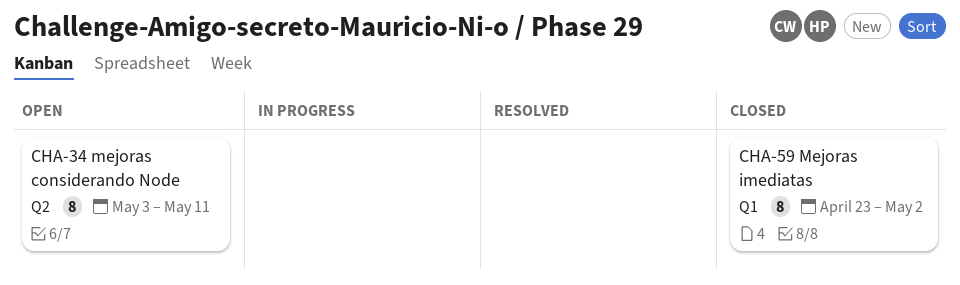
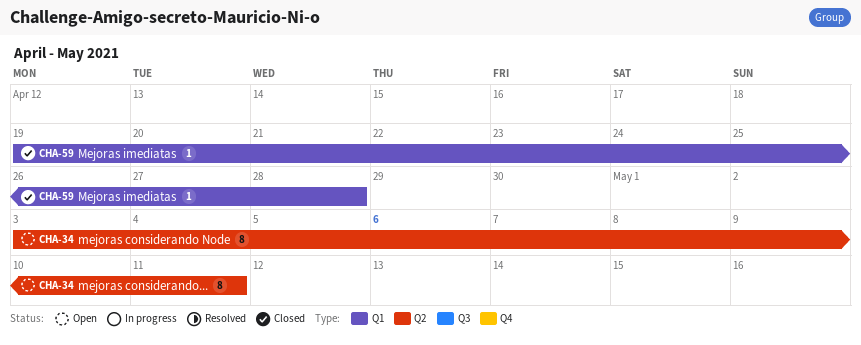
CHA-59, estimate: 8 -> 1
CHA-59, start: Apr 23 -> Apr 19
CHA-59, due: May 2 -> Apr 28

